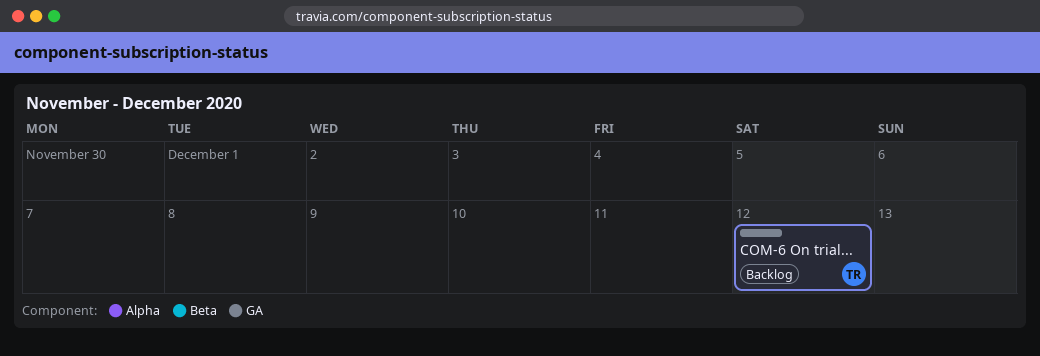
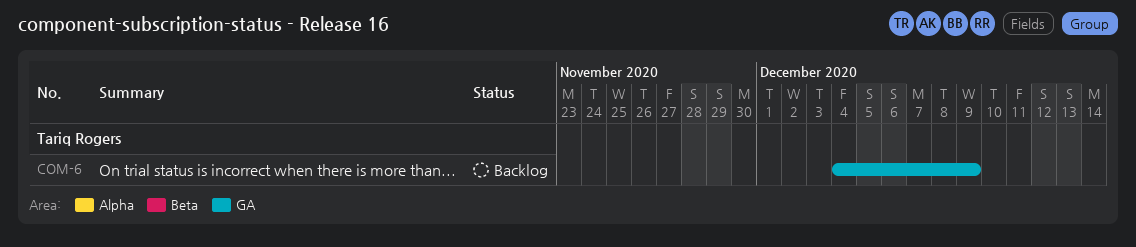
COM-6, due: Dec 12 -> Dec 9

